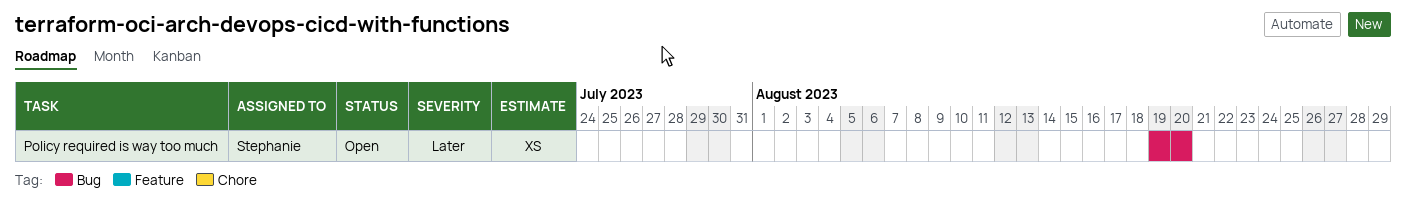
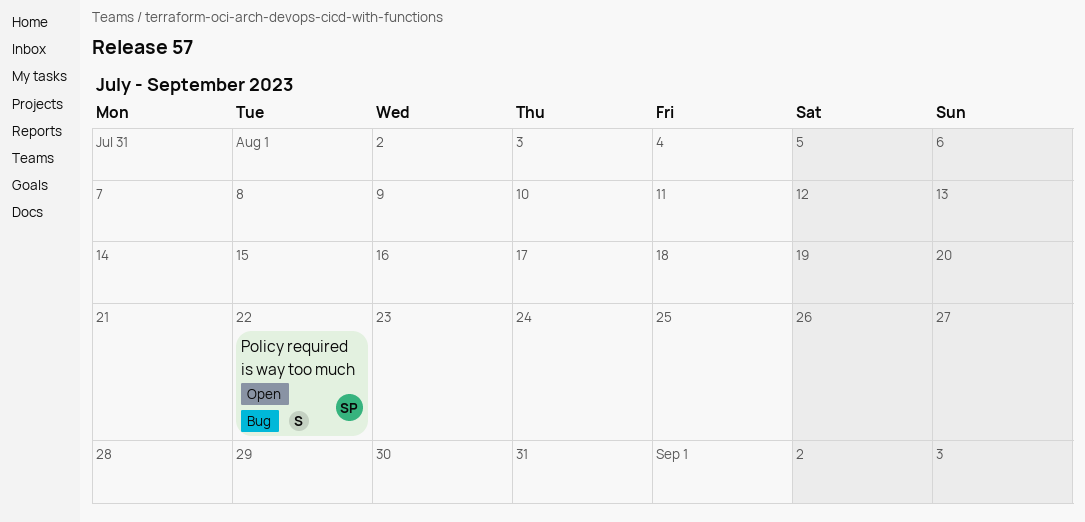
Policy required is way too much, estimate: XS -> S
Policy required is way too much, due: Aug 20 -> Aug 22

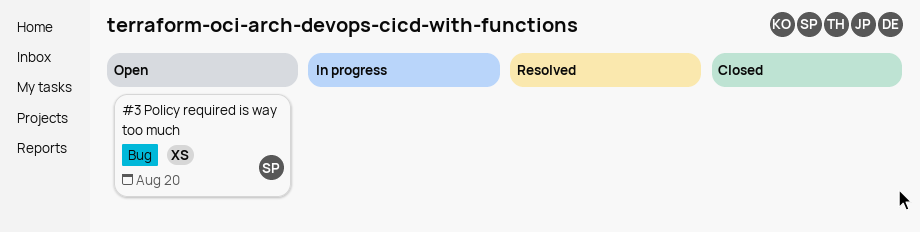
Policy required is way too much, estimate: S -> XS
Policy required is way too much, due: Aug 22 -> Aug 20

